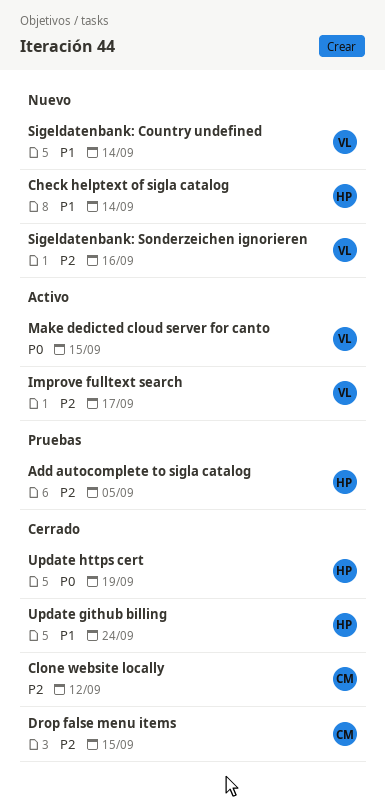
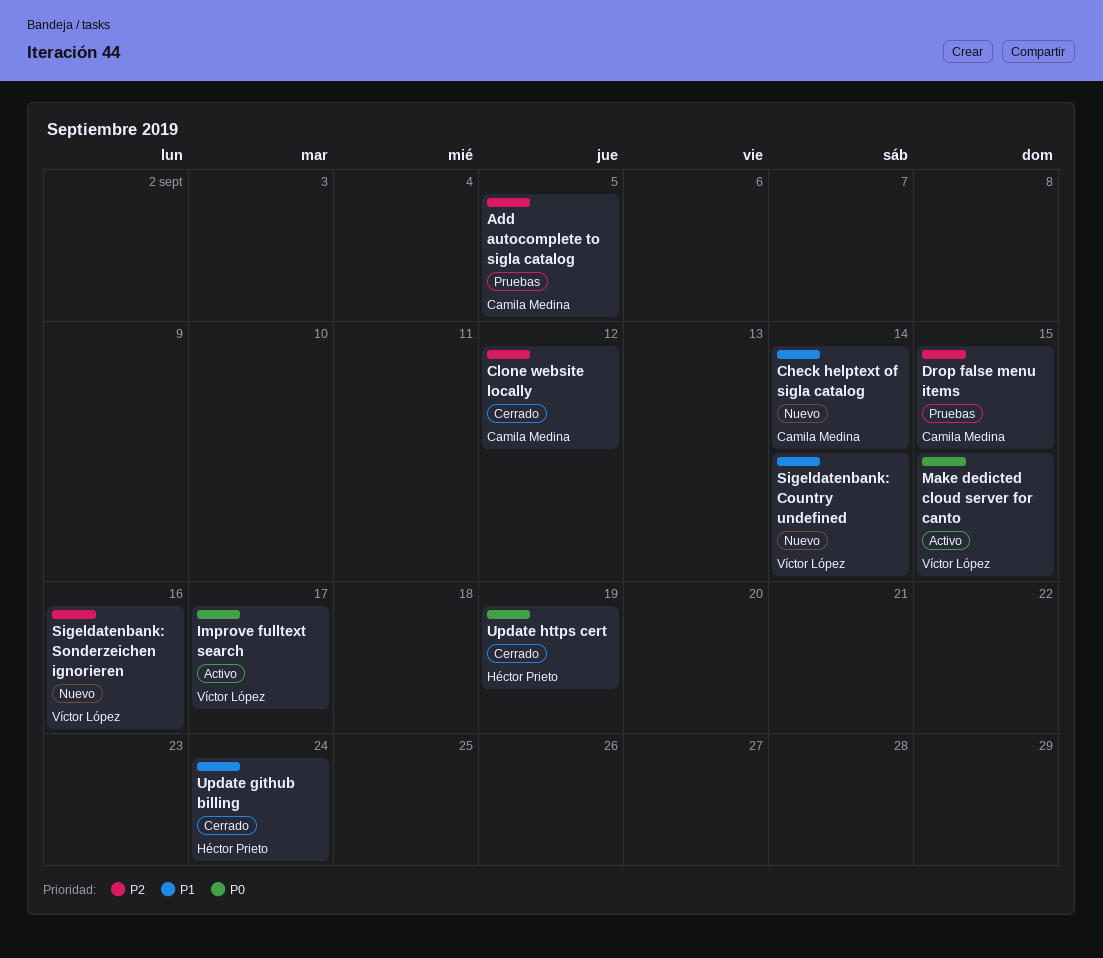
Add autocomplete to sigla catalog, owner: Héctor Prieto -> Camila Medina
Check helptext of sigla catalog, owner: Héctor Prieto -> Camila Medina
Drop false menu items, status: Cerrado -> Pruebas
Improve fulltext search, priority: P2 -> P0

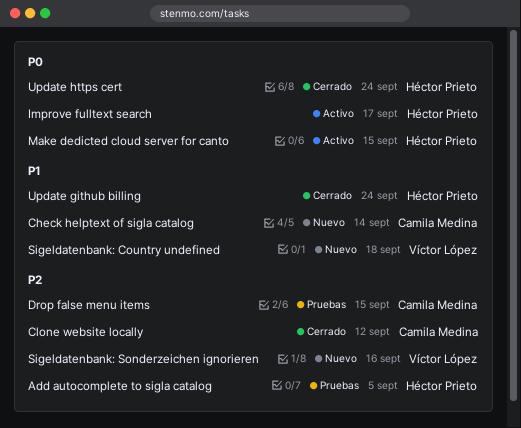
Add autocomplete to sigla catalog, owner: Camila Medina -> Héctor Prieto
Improve fulltext search, owner: Víctor López -> Héctor Prieto
Make dedicted cloud server for canto, owner: Víctor López -> Héctor Prieto
Sigeldatenbank: Country undefined, due: Sep 14 -> Sep 18
Update https cert, due: Sep 19 -> Sep 24

